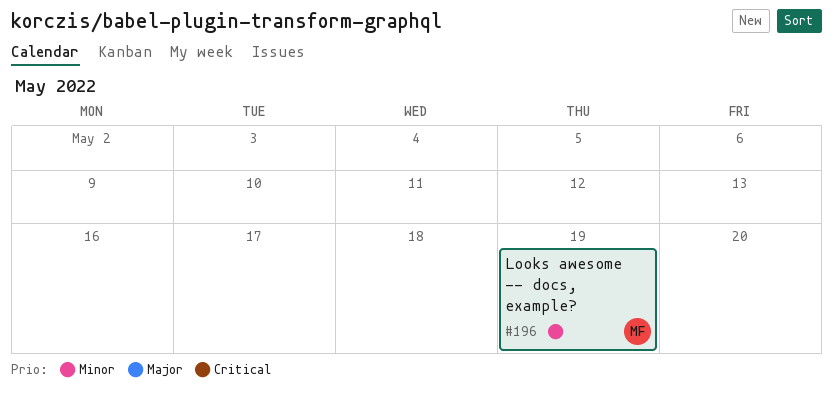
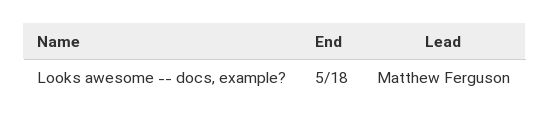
Looks awesome -- docs, example?, due: May 19 -> May 18

